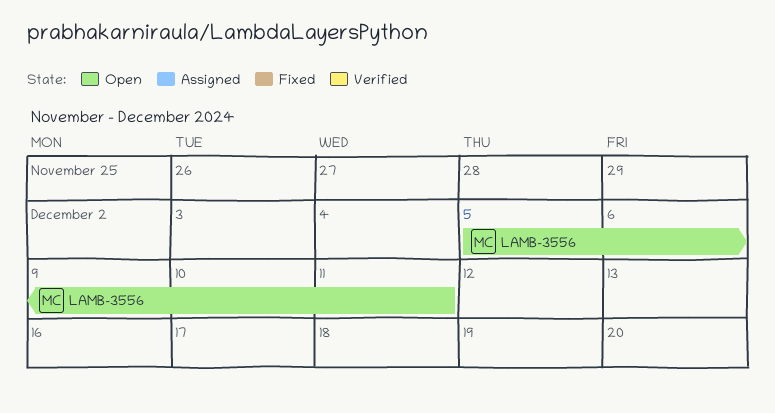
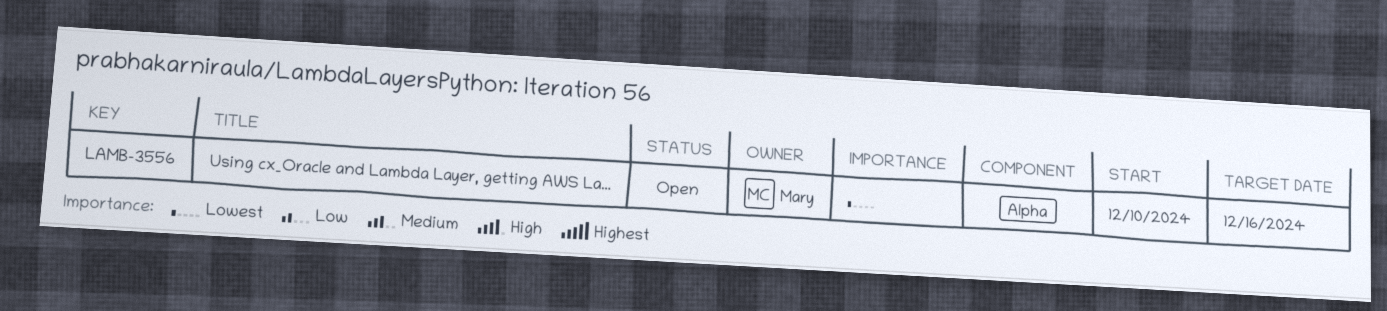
LAMB-3556, start: Dec 5 -> Dec 10
LAMB-3556, due: Dec 11 -> Dec 16

